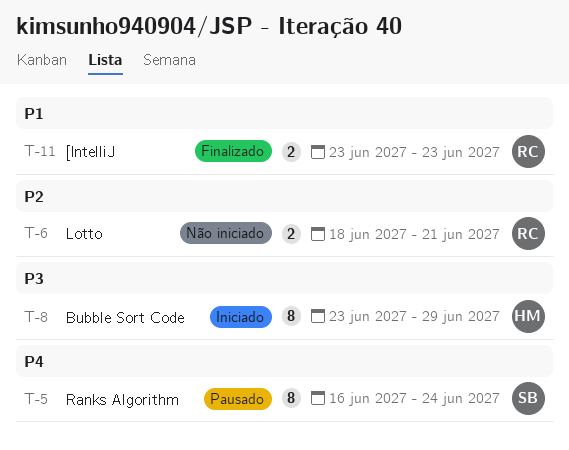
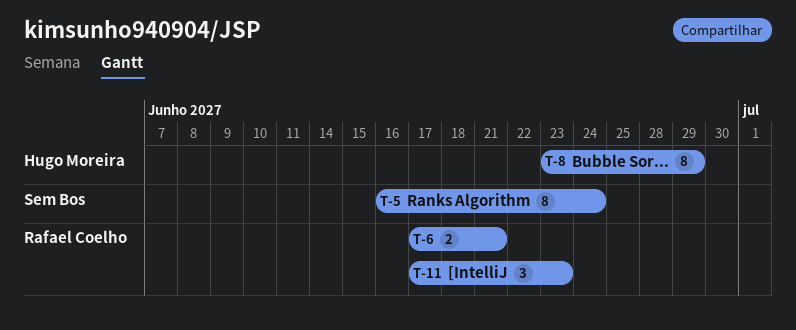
T-6, start: Jun 18 -> Jun 17
T-11, estimate: 2 -> 3
T-11, start: Jun 23 -> Jun 17

